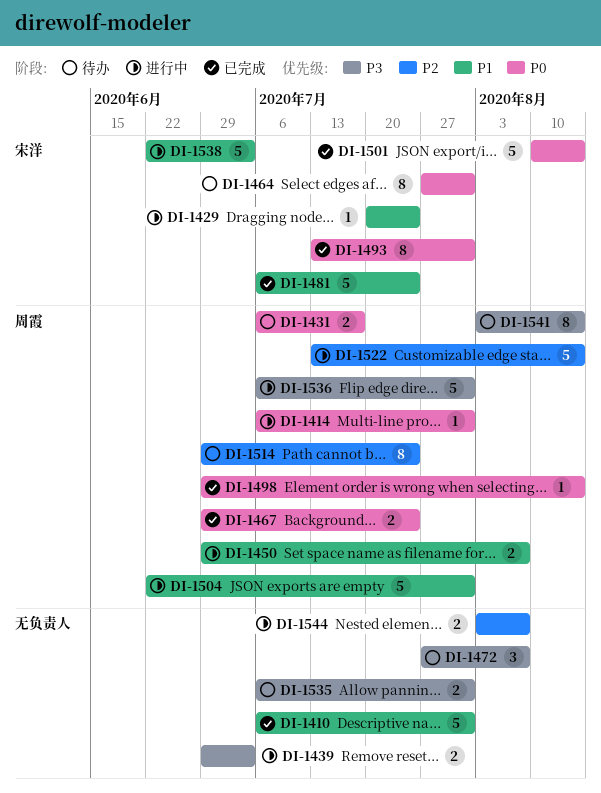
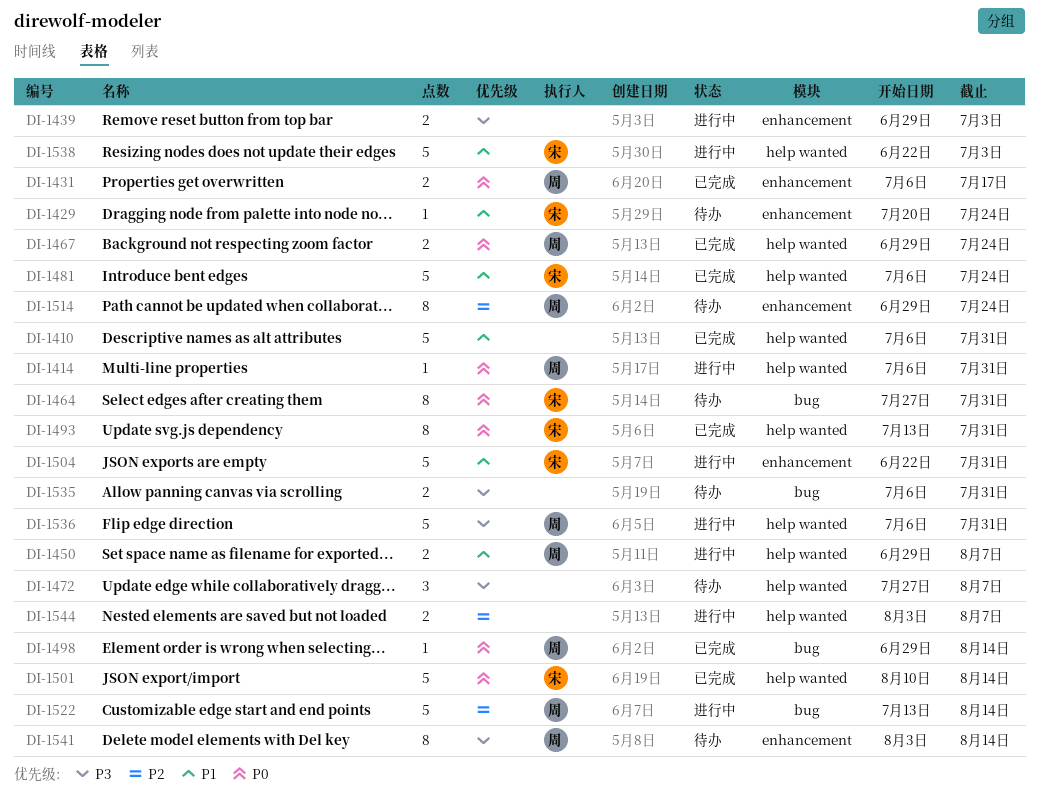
DI-1429, status: 进行中 -> 待办
DI-1431, status: 待办 -> 已完成
DI-1504, owner: 周霞 -> 宋洋

